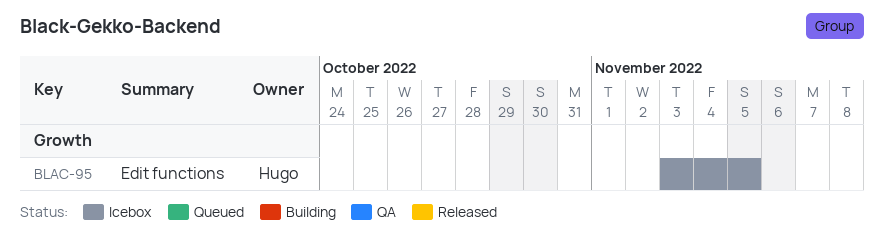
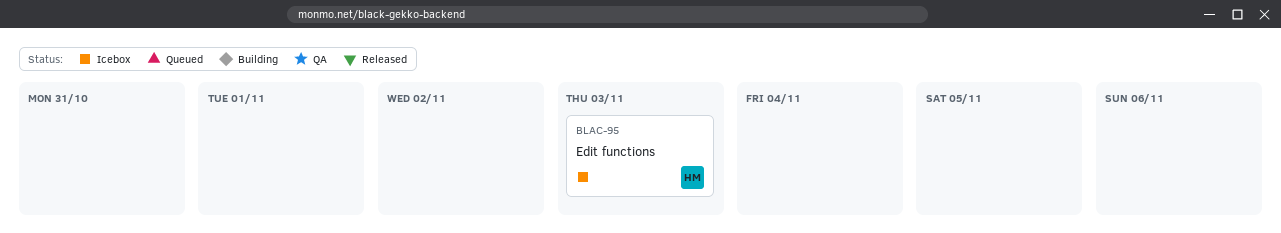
BLAC-95, due: Nov 5 -> Nov 3

